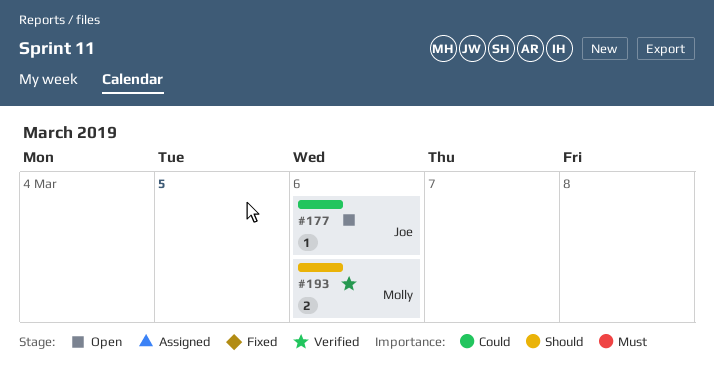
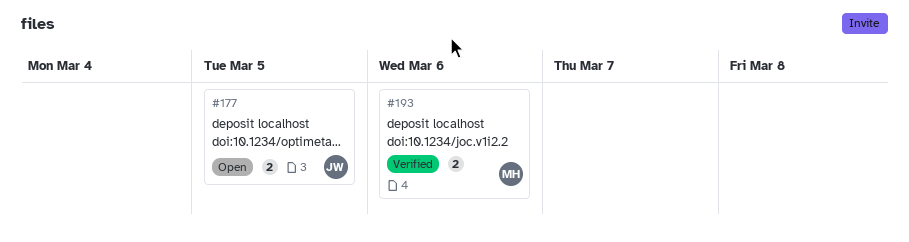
#177, estimate: 1 -> 2
#177, due: Mar 6 -> Mar 5

